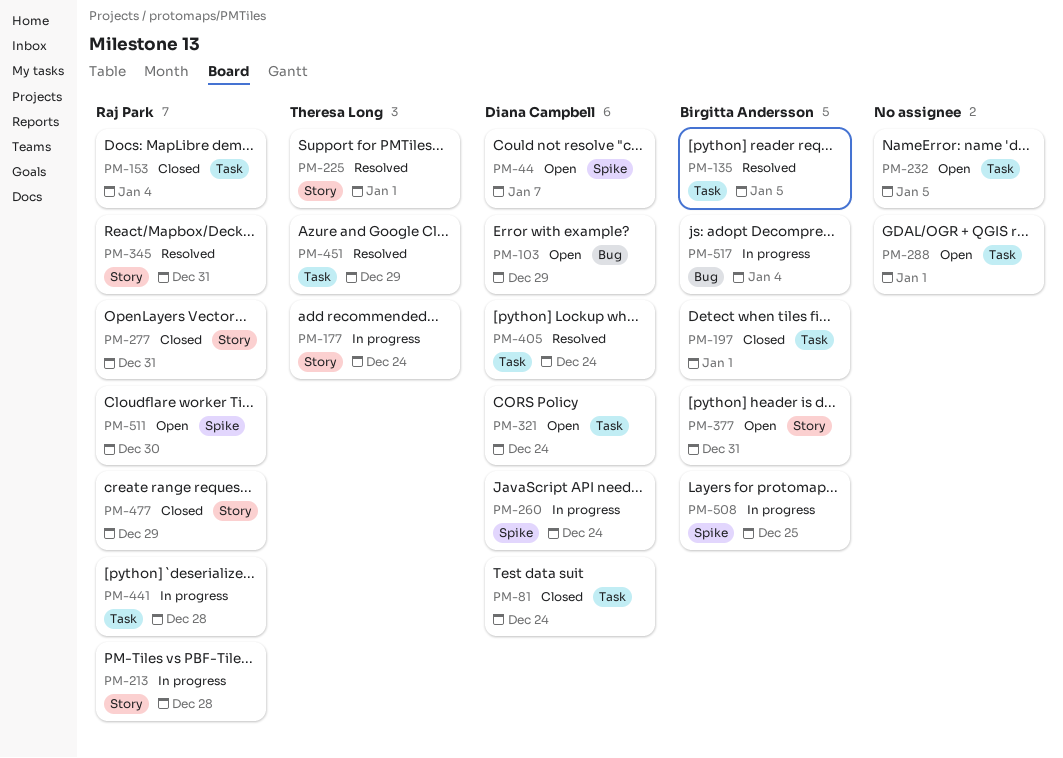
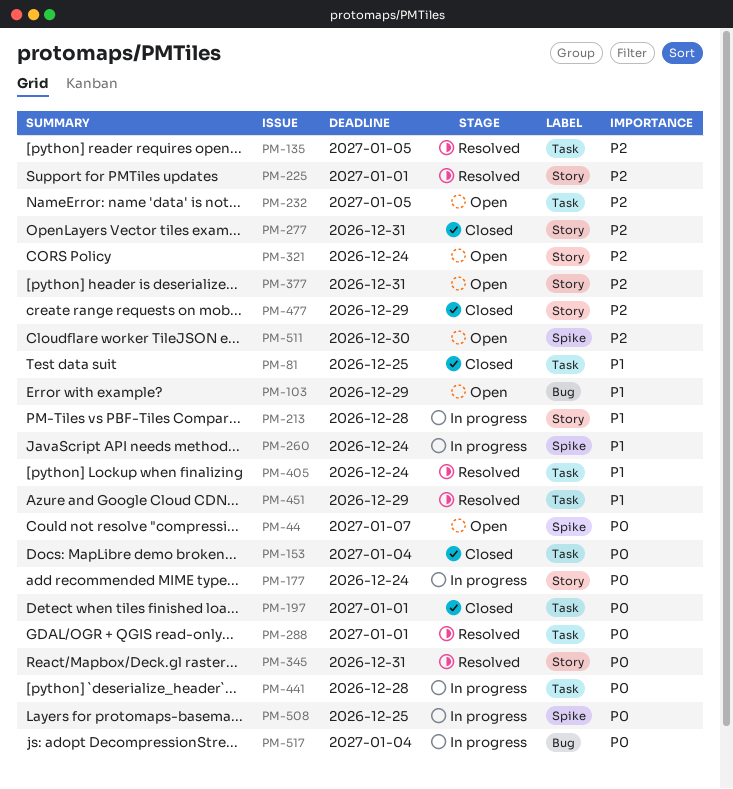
PM-81, due: Dec 24 -> Dec 25
PM-288, status: Open -> Resolved
PM-321, label: Task -> Story

